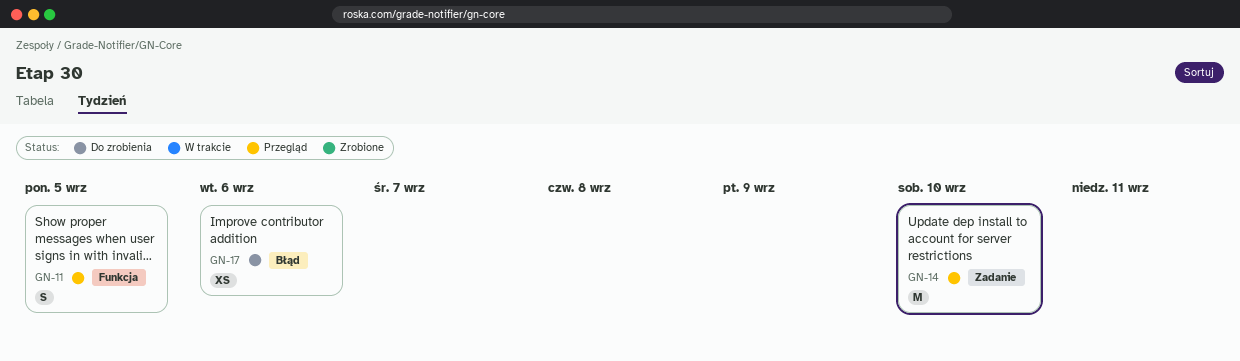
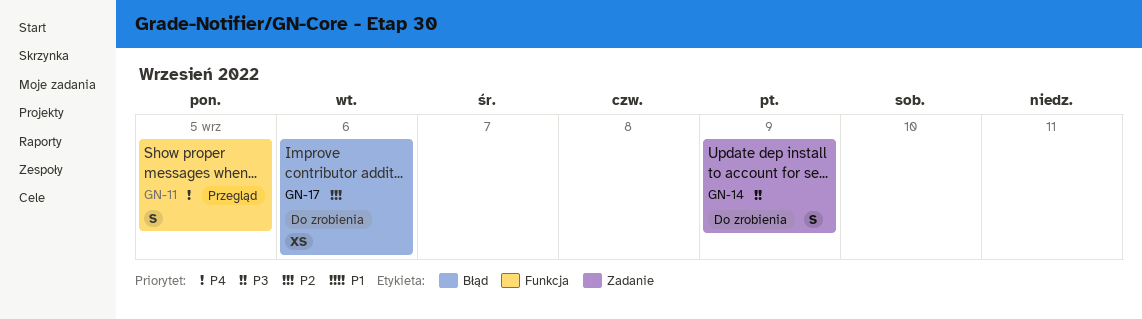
GN-14, status: Przegląd -> Do zrobienia
GN-14, estimate: M -> S
GN-14, due: Sep 10 -> Sep 9

